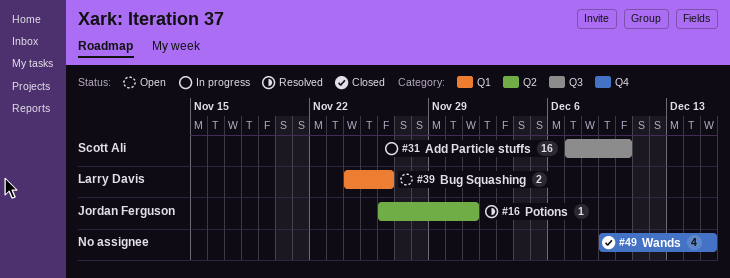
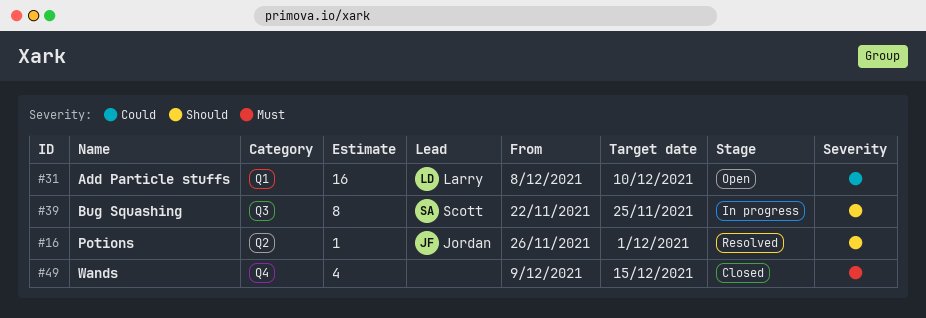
#31, status: In progress -> Open
#31, owner: Scott Ali -> Larry Davis
#31, label: Q3 -> Q1
#31, start: Dec 7 -> Dec 8
#39, status: Open -> In progress
#39, owner: Larry Davis -> Scott Ali
#39, label: Q1 -> Q3
#39, estimate: 2 -> 8
#39, start: Nov 24 -> Nov 22
#39, due: Nov 26 -> Nov 25

